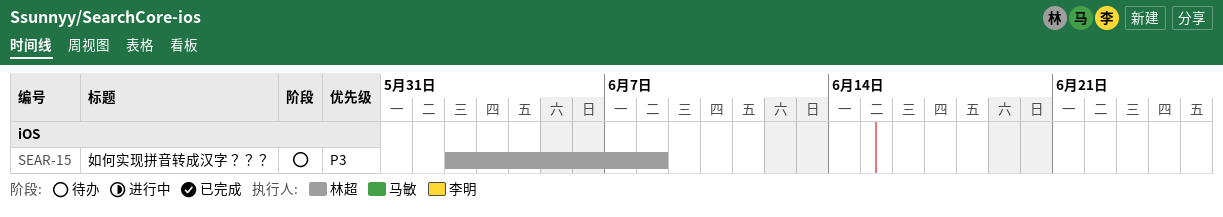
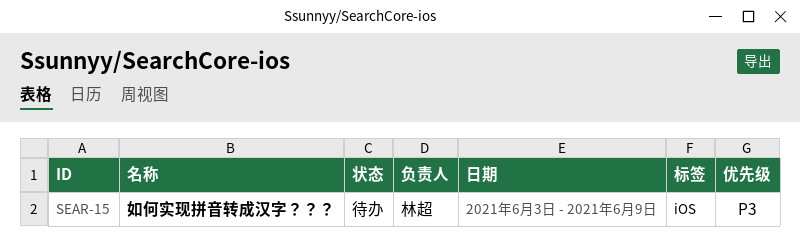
SEAR-15, start: Jun 2 -> Jun 3
SEAR-15, due: Jun 8 -> Jun 9

